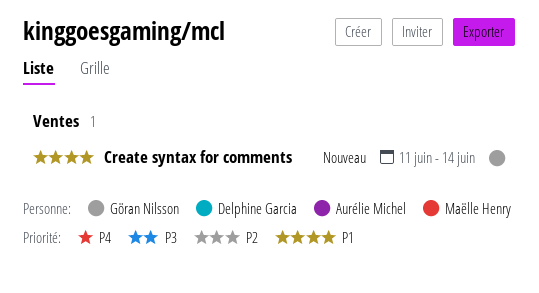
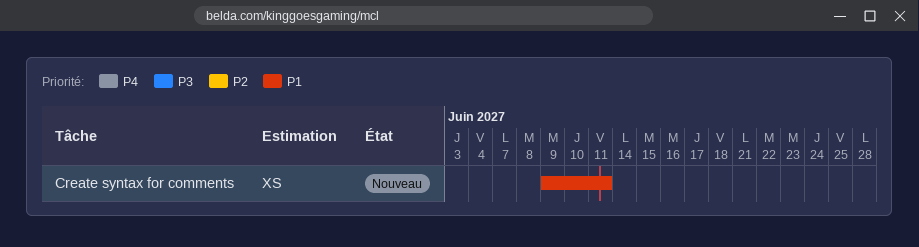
Create syntax for comments, start: Jun 11 -> Jun 9
Create syntax for comments, due: Jun 14 -> Jun 11

